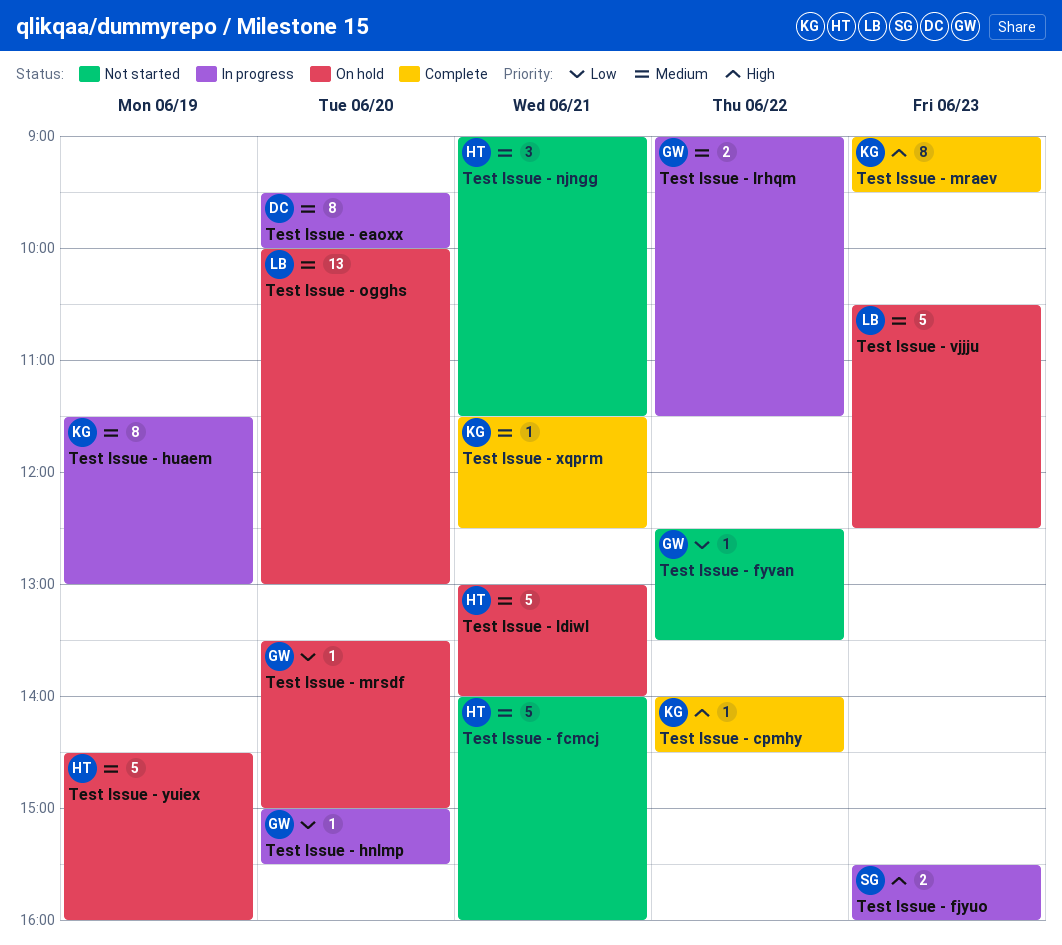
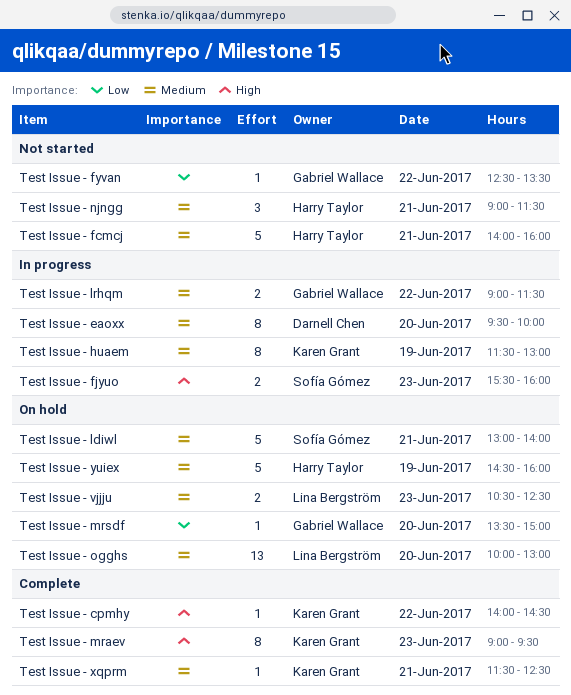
Test Issue - hnlmp: present -> none
Test Issue - ldiwl, owner: Harry Taylor -> Sofía Gómez
Test Issue - vjjju, estimate: 5 -> 2

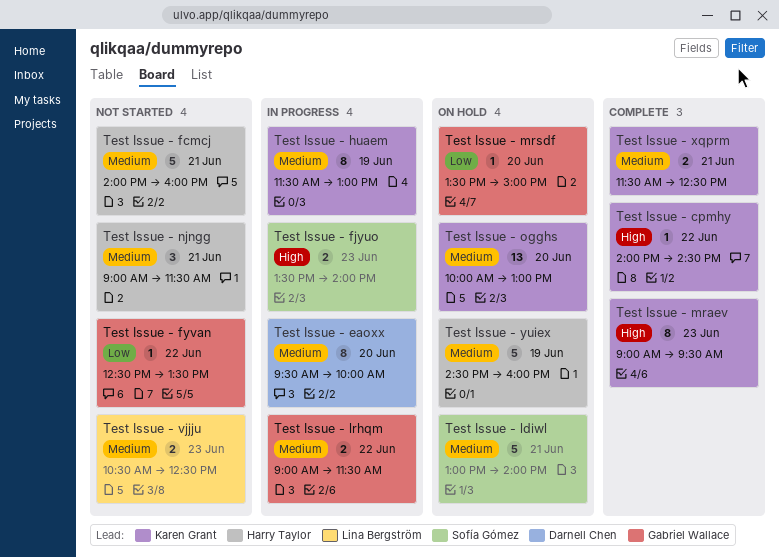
Test Issue - fjyuo, begins: 15:30 -> 13:30
Test Issue - fjyuo, ends: 16:00 -> 14:00
Test Issue - ogghs, owner: Lina Bergström -> Karen Grant
Test Issue - vjjju, status: On hold -> Not started
Test Issue - xqprm, estimate: 1 -> 2

